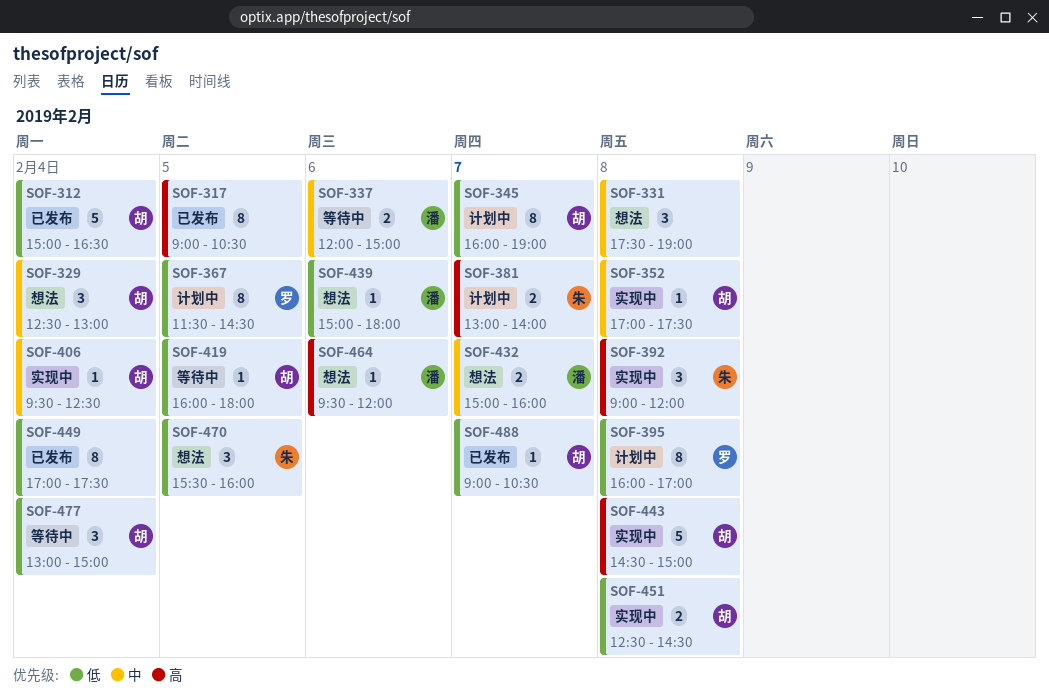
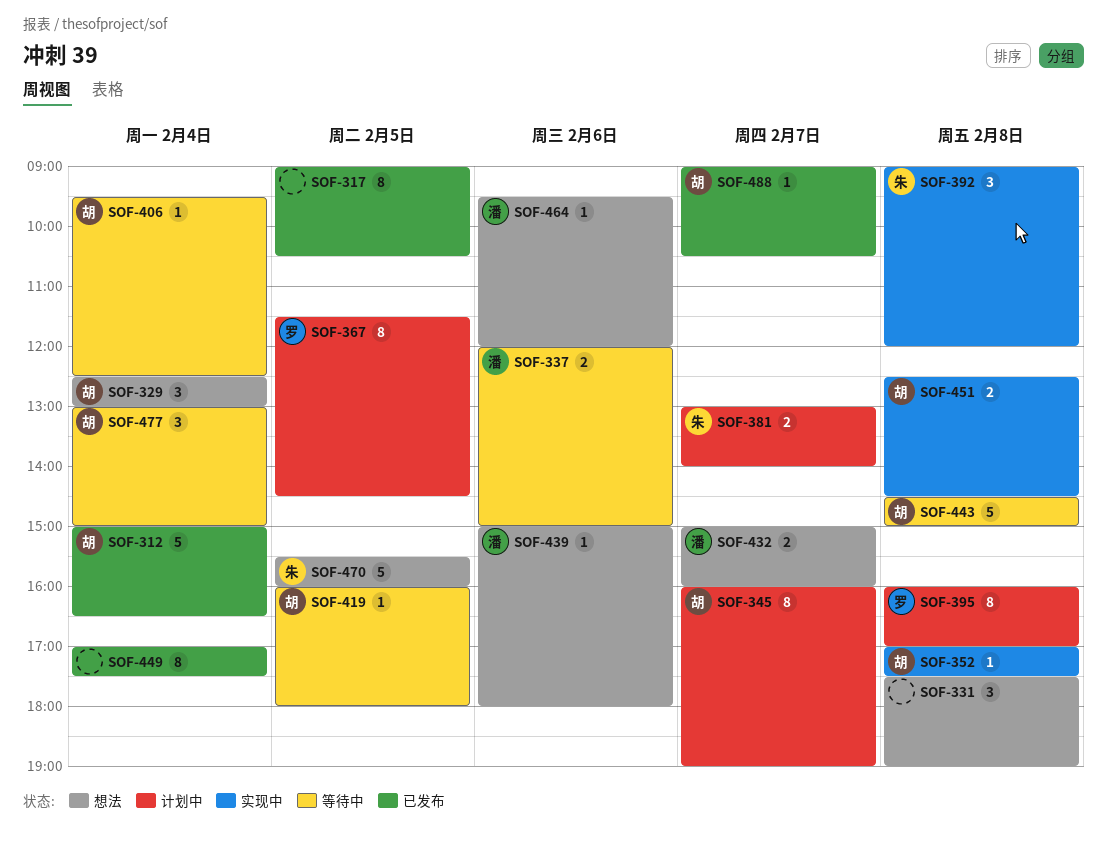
SOF-406, status: 实现中 -> 等待中
SOF-443, status: 实现中 -> 等待中
SOF-470, estimate: 3 -> 5

